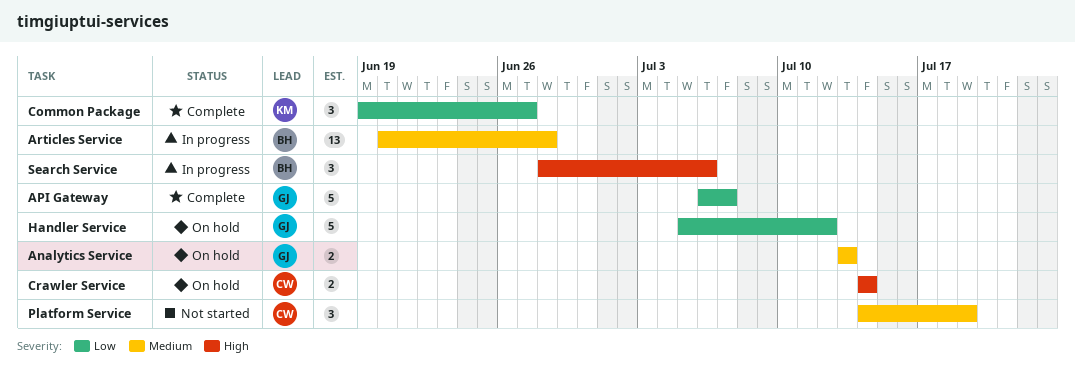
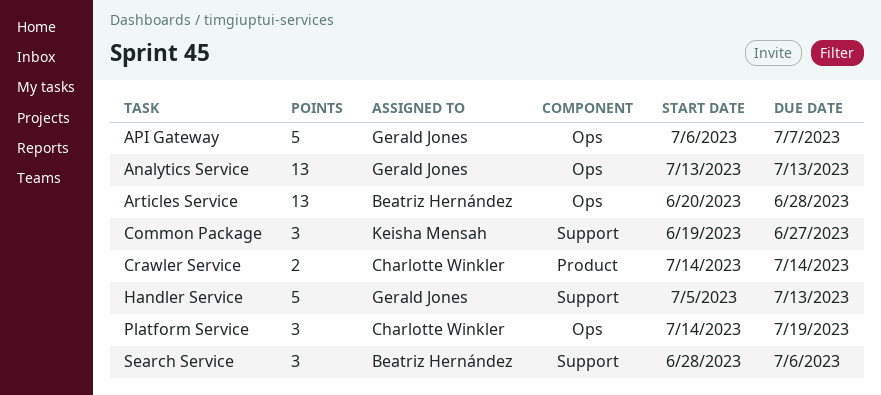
Analytics Service, estimate: 2 -> 13
Handler Service, due: Jul 12 -> Jul 13

